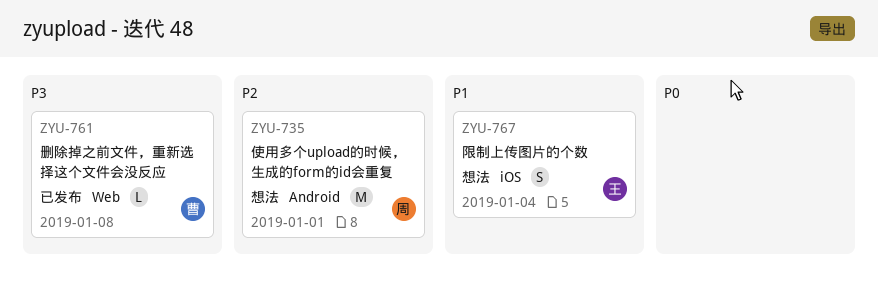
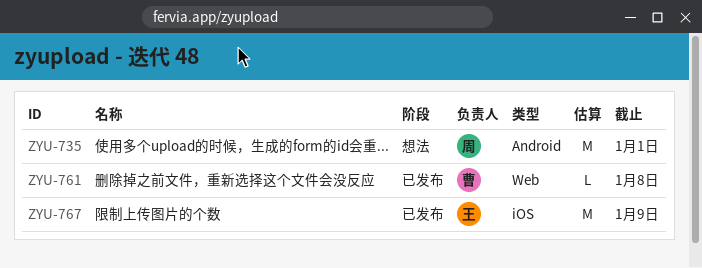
ZYU-767, status: 想法 -> 已发布
ZYU-767, estimate: S -> M
ZYU-767, due: Jan 4 -> Jan 9

